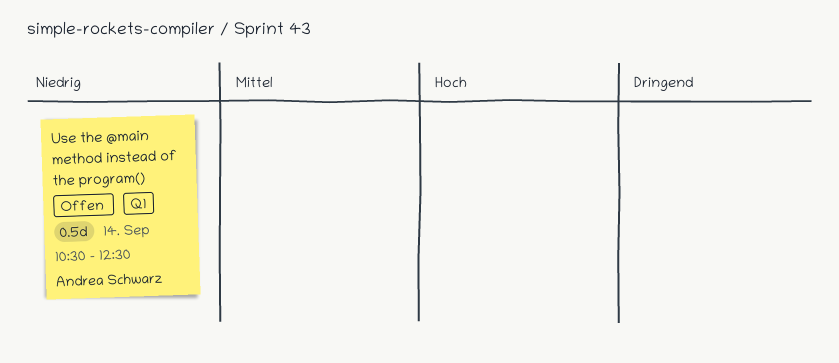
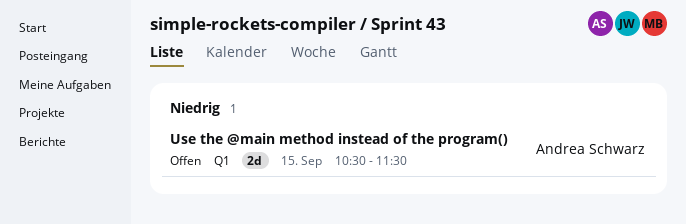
Use the @main method instead of the program(), estimate: 0.5d -> 2d
Use the @main method instead of the program(), day: Sep 14 -> Sep 15
Use the @main method instead of the program(), ends: 12:30 -> 11:30

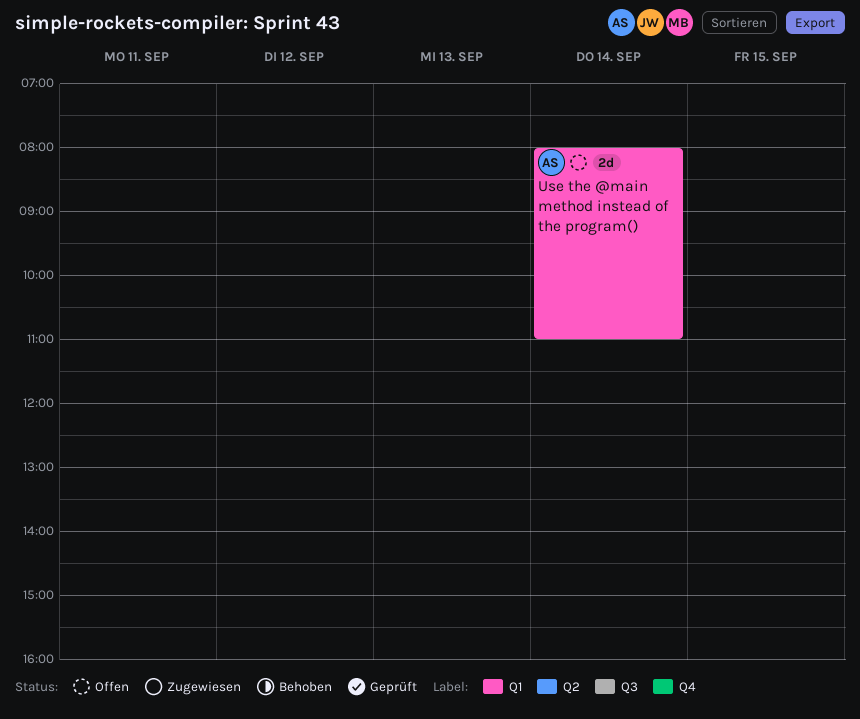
Use the @main method instead of the program(), day: Sep 15 -> Sep 14
Use the @main method instead of the program(), begins: 10:30 -> 08:00
Use the @main method instead of the program(), ends: 11:30 -> 11:00

